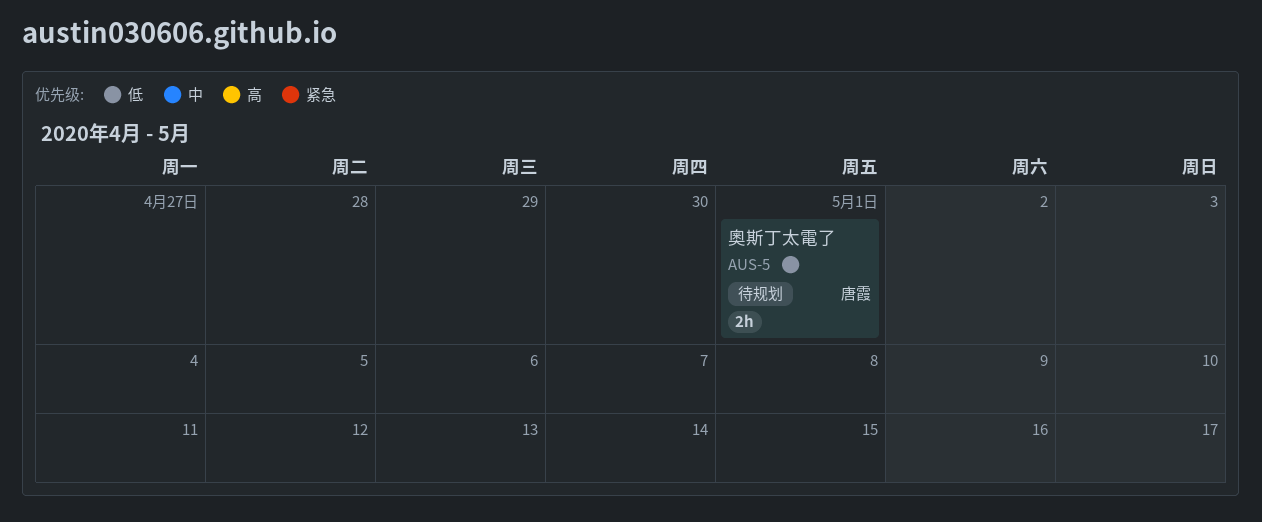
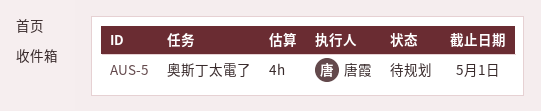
AUS-5, estimate: 2h -> 4h

